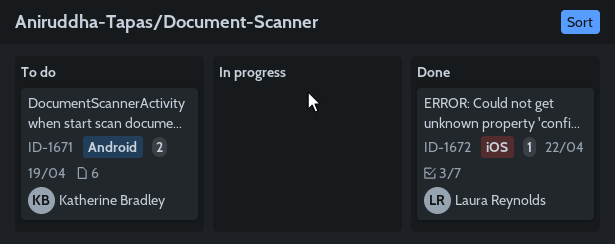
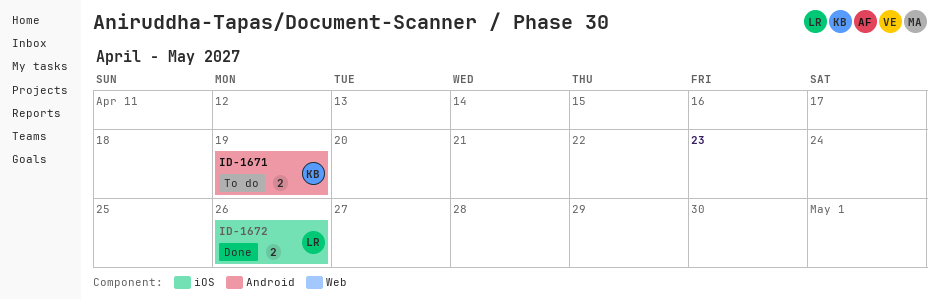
ID-1672, estimate: 1 -> 2
ID-1672, due: Apr 22 -> Apr 26

